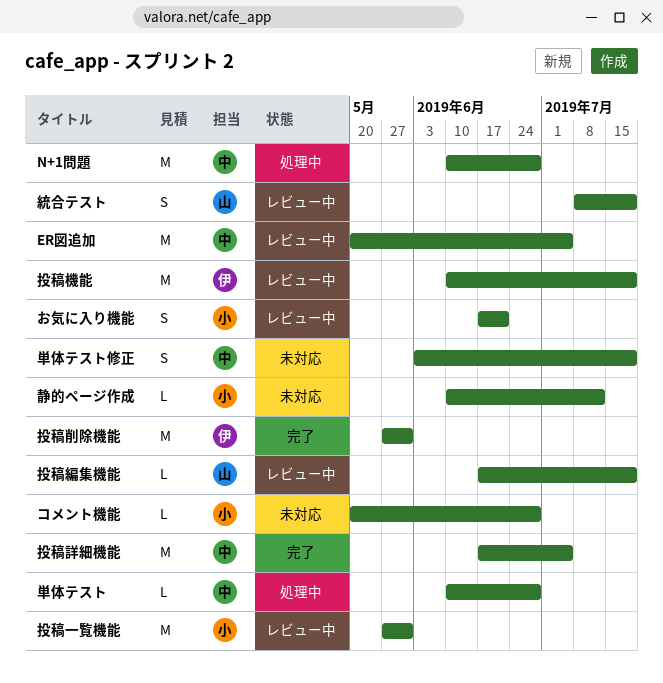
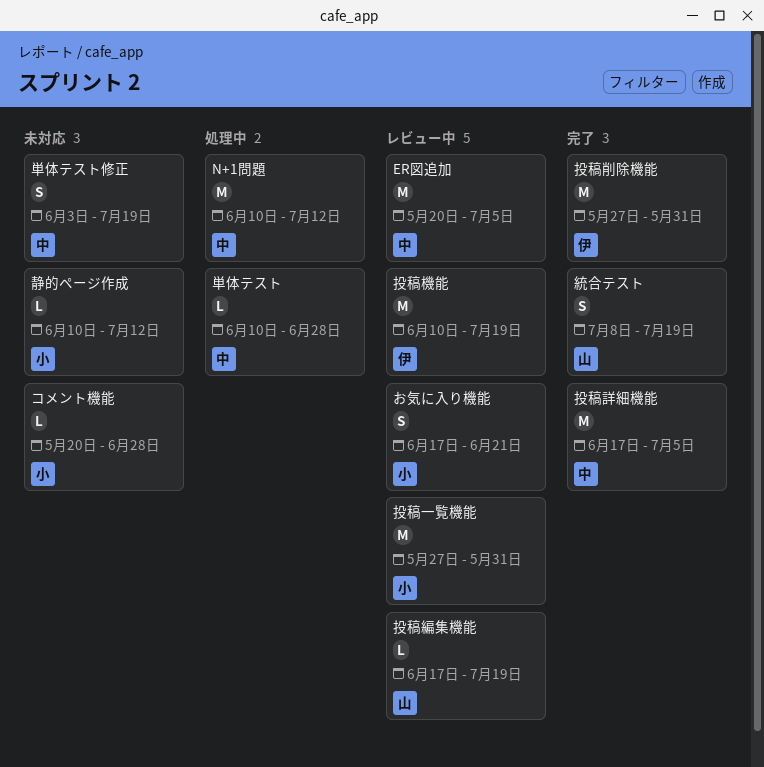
N+1問題, due: Jun 28 -> Jul 12
統合テスト, status: レビュー中 -> 完了

